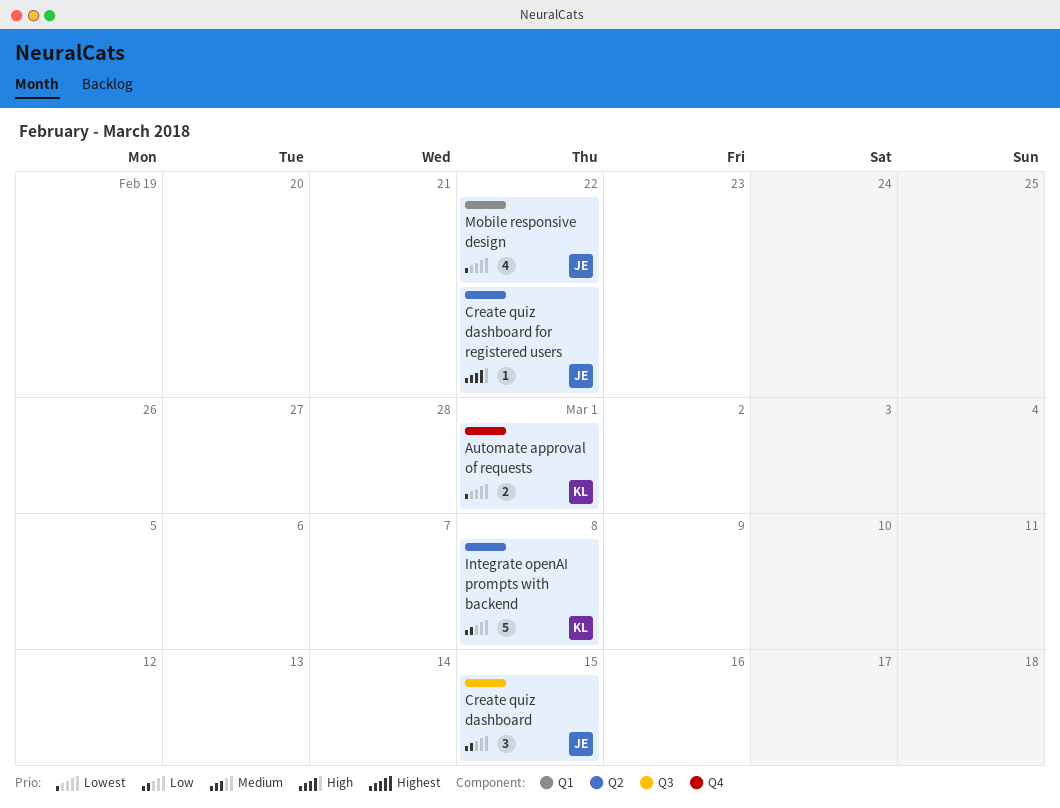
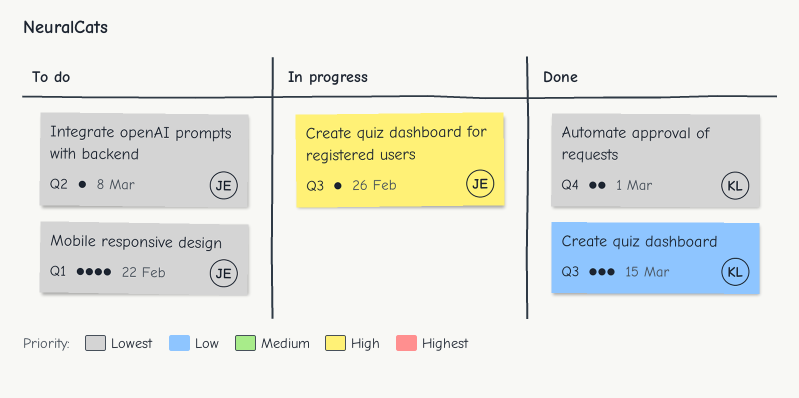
Create quiz dashboard, owner: JE -> KL
Create quiz dashboard for registered users, label: Q2 -> Q3
Create quiz dashboard for registered users, due: Feb 22 -> Feb 26
Integrate openAI prompts with backend, owner: KL -> JE
Integrate openAI prompts with backend, priority: Low -> Lowest
Integrate openAI prompts with backend, estimate: 5 -> 1

